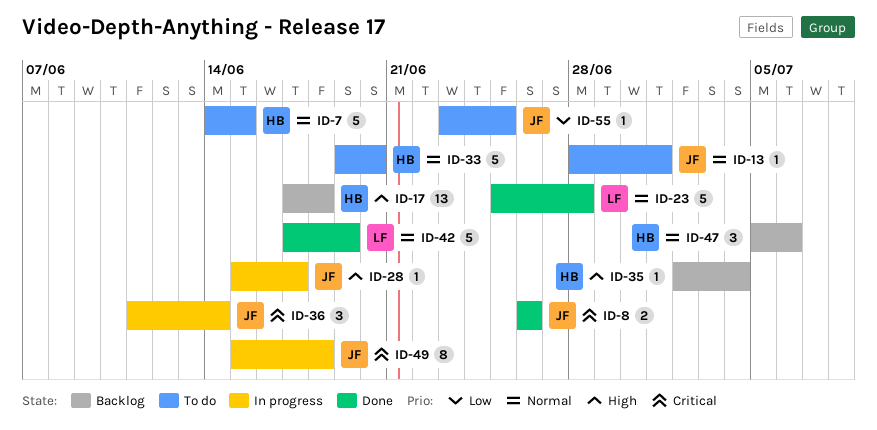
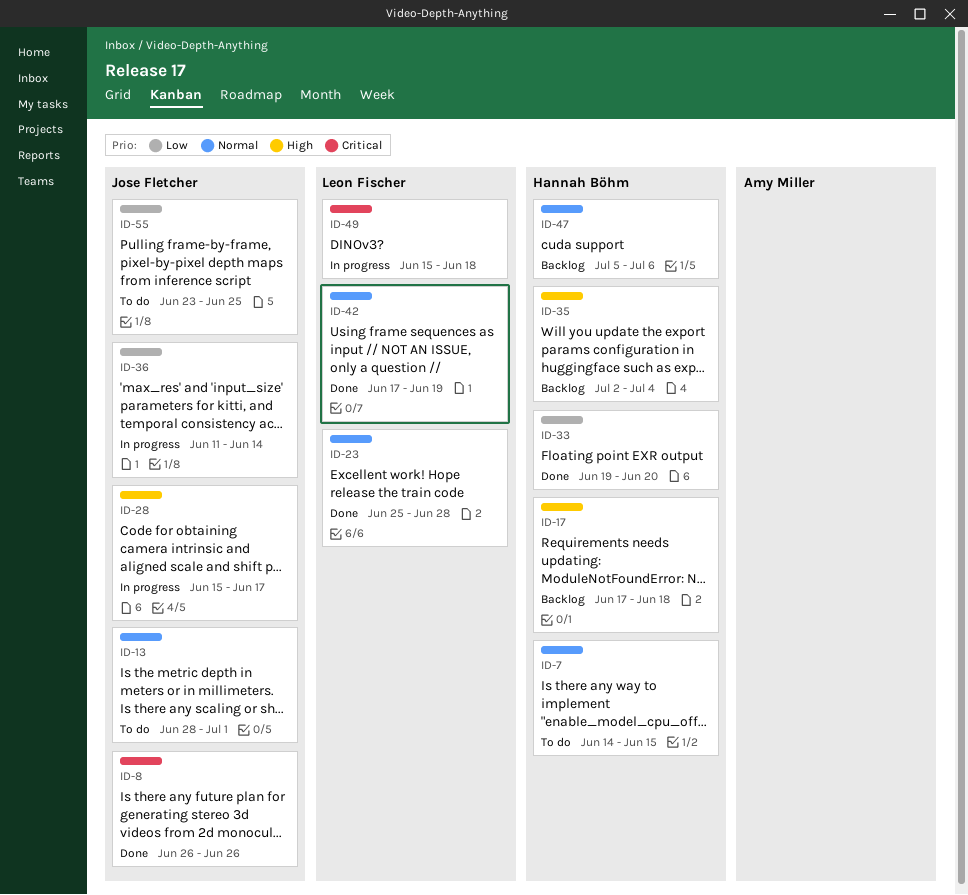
ID-33, status: To do -> Done
ID-33, priority: Normal -> Low
ID-36, priority: Critical -> Low
ID-49, owner: Jose Fletcher -> Leon Fischer

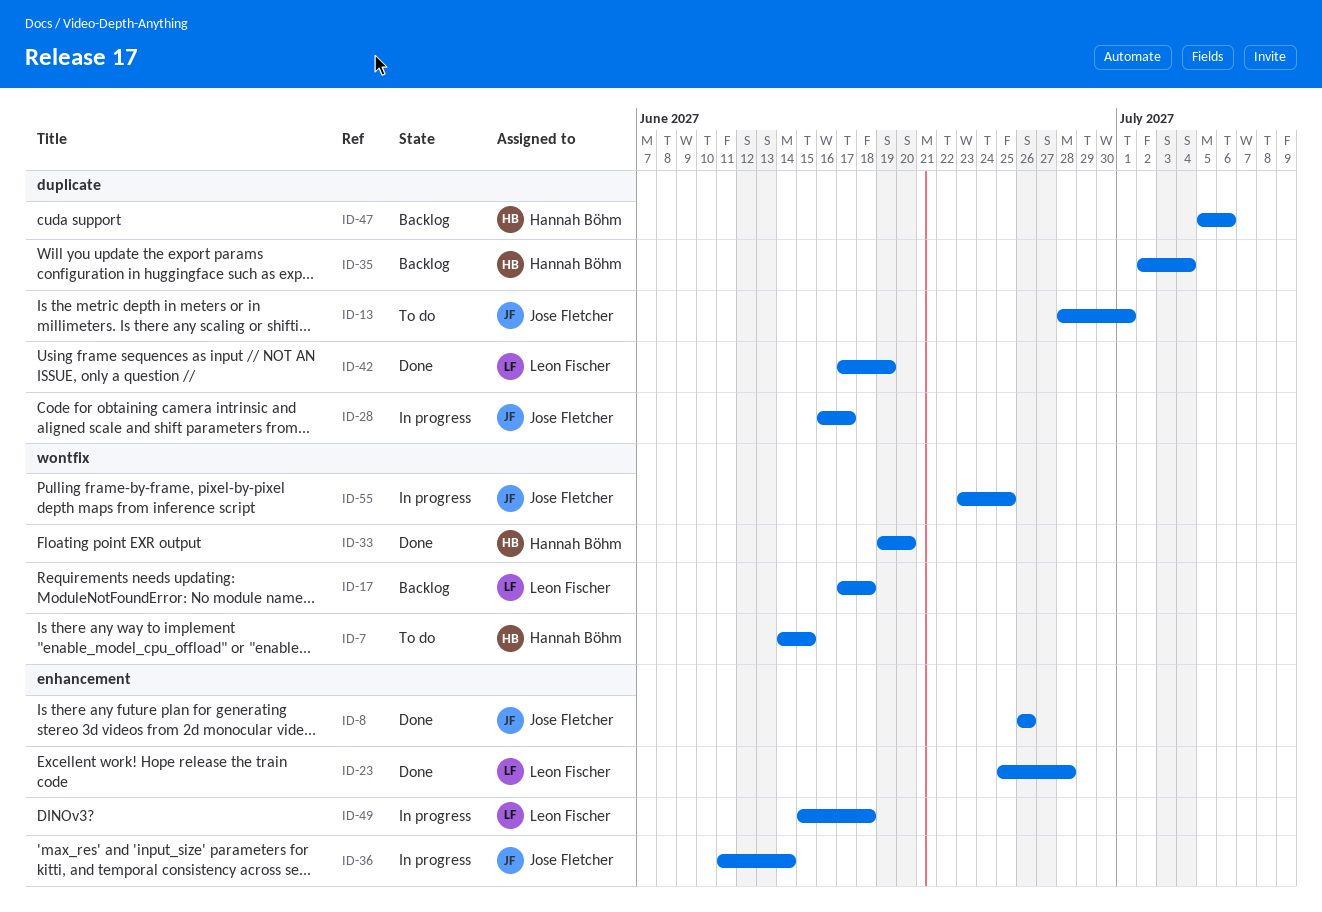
ID-17, owner: Hannah Böhm -> Leon Fischer
ID-28, start: Jun 15 -> Jun 16
ID-55, status: To do -> In progress

